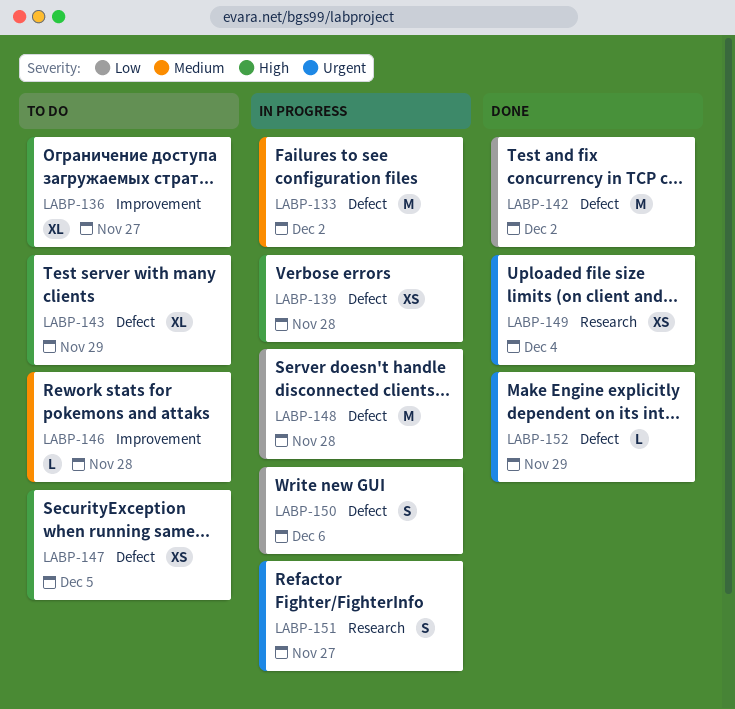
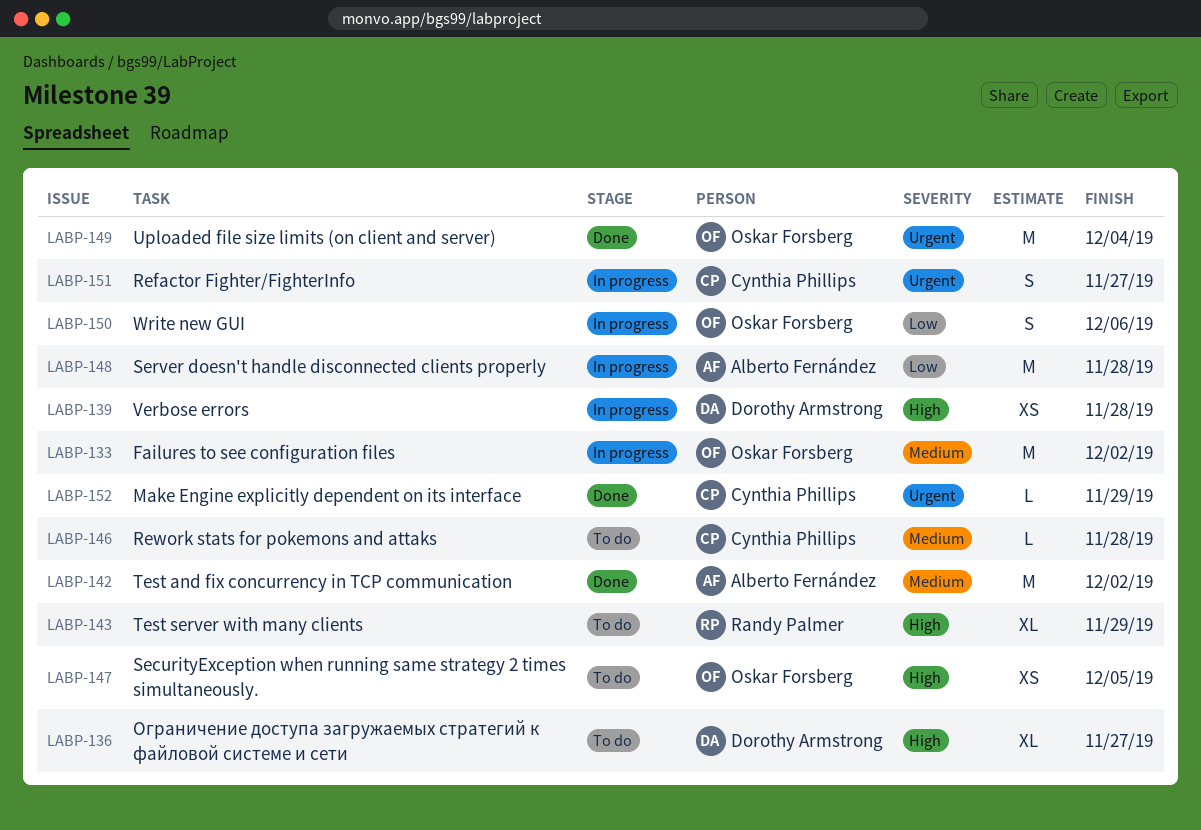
LABP-142, priority: Low -> Medium
LABP-149, estimate: XS -> M

